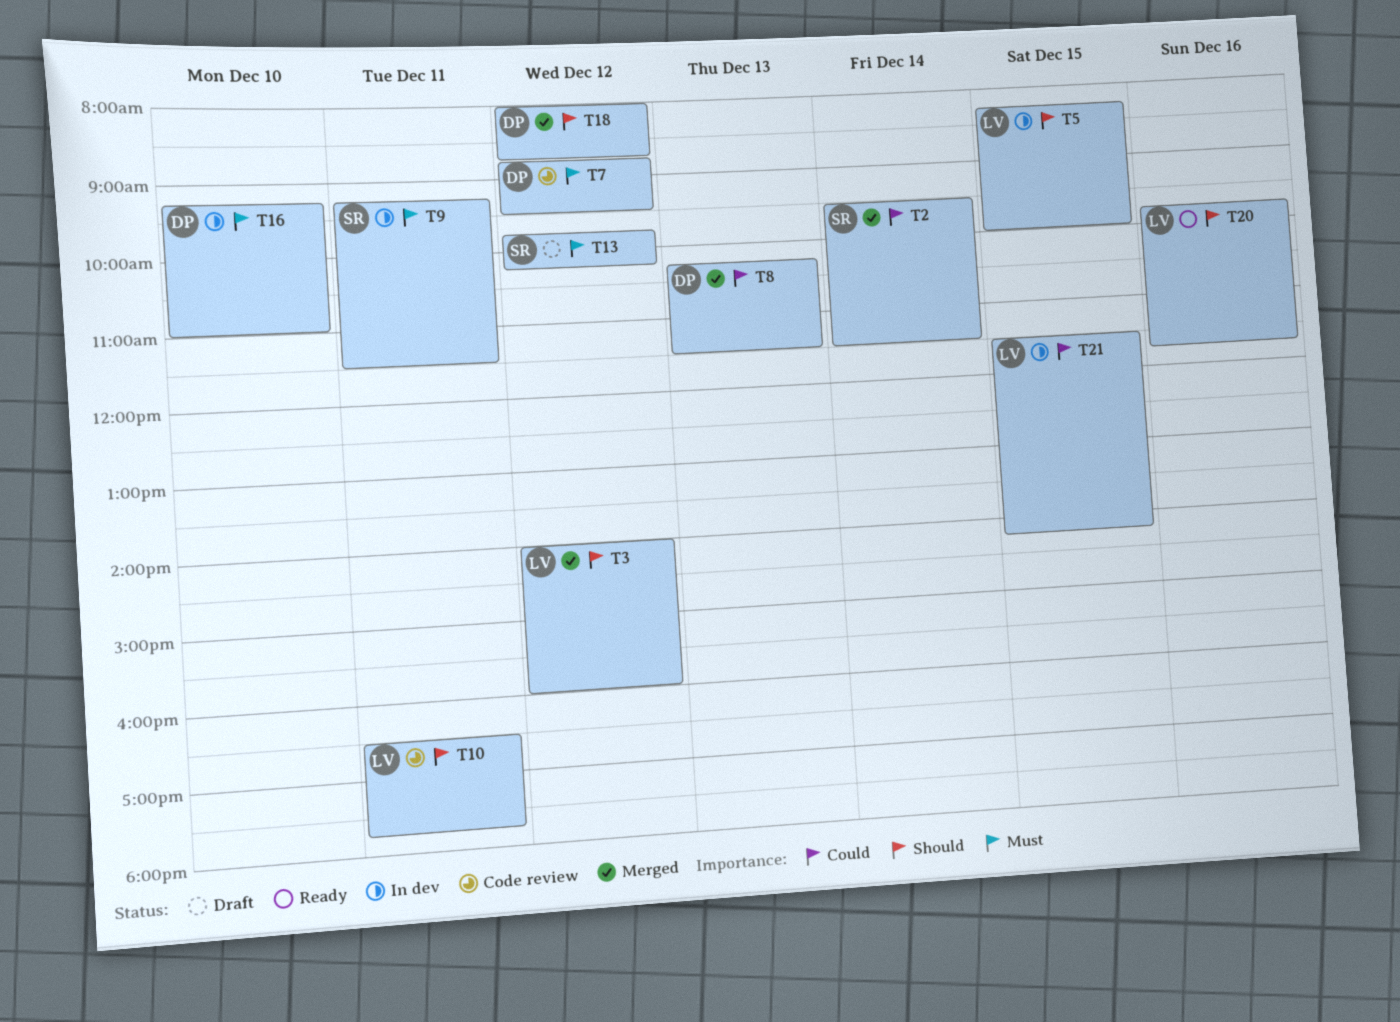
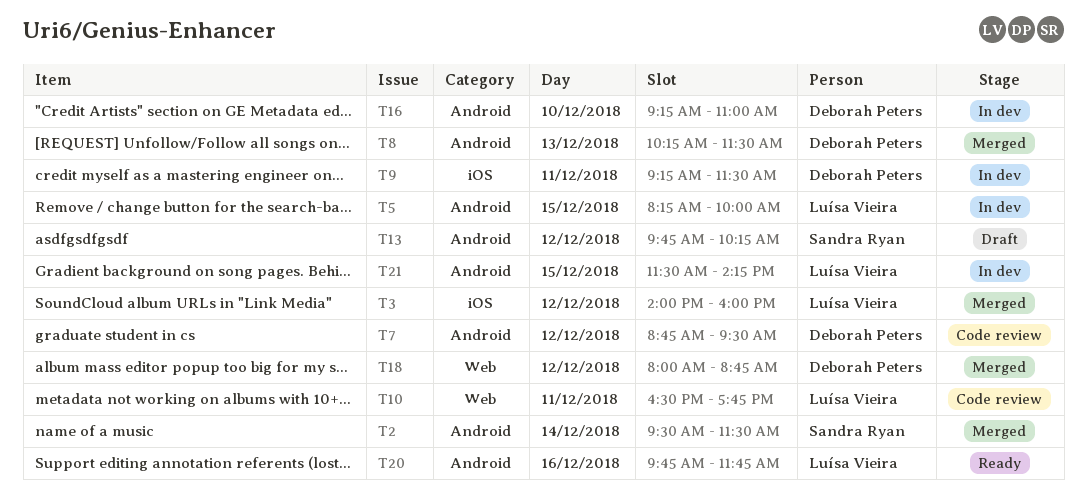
T9, owner: Sandra Ryan -> Deborah Peters

